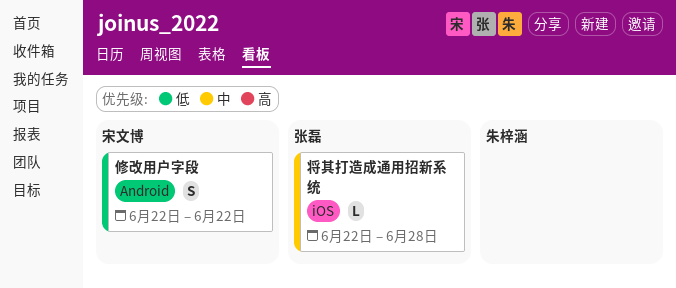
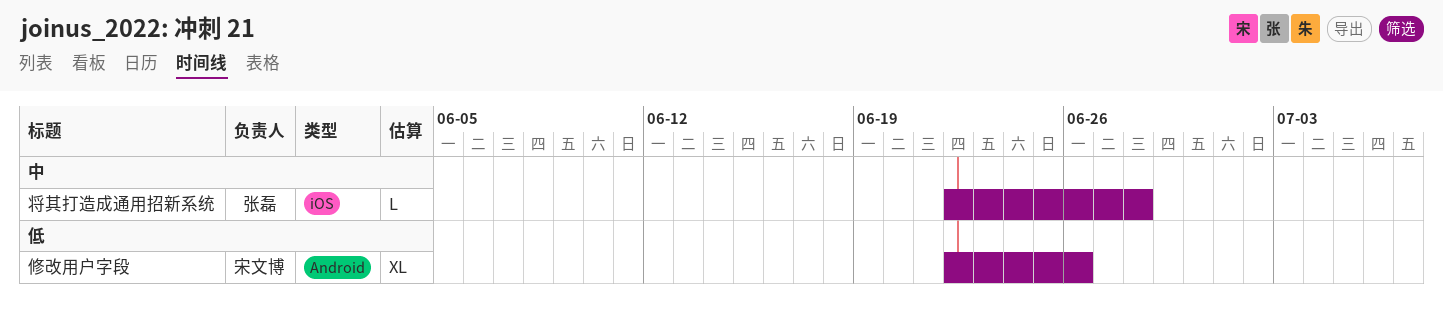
修改用户字段, estimate: S -> XL
修改用户字段, due: Jun 22 -> Jun 26

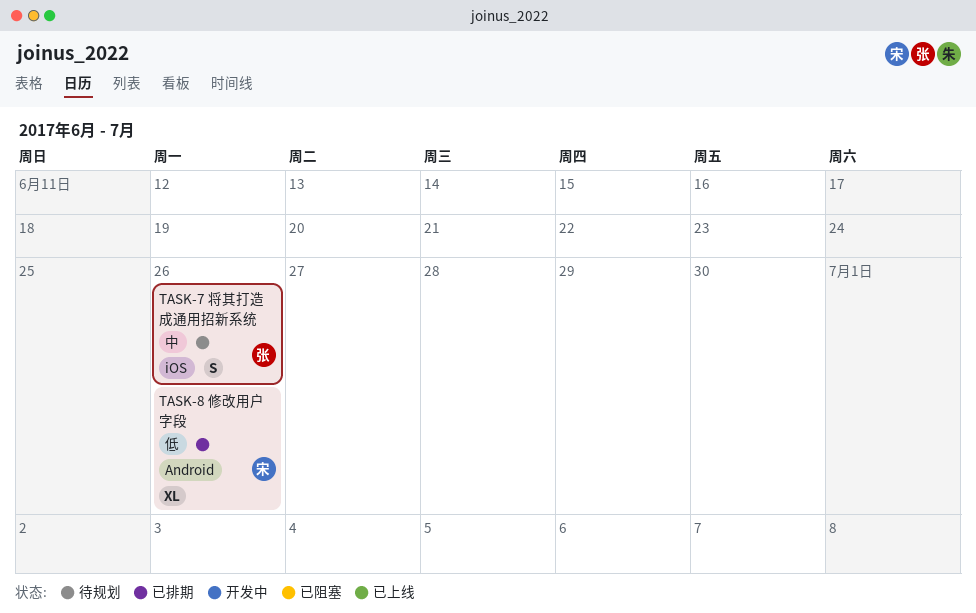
将其打造成通用招新系统, estimate: L -> S
将其打造成通用招新系统, due: Jun 28 -> Jun 26

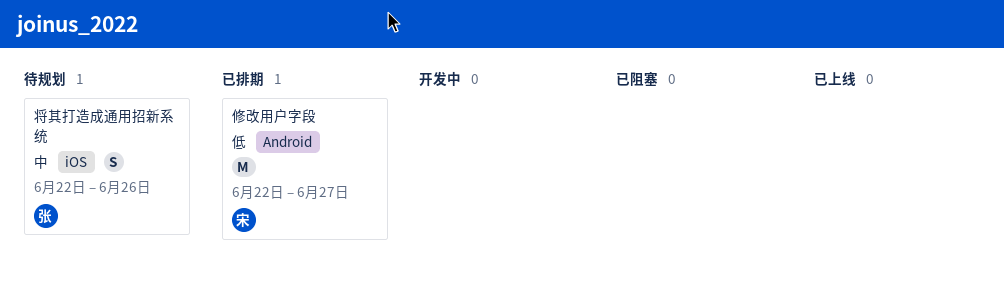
修改用户字段, estimate: XL -> M
修改用户字段, due: Jun 26 -> Jun 27

